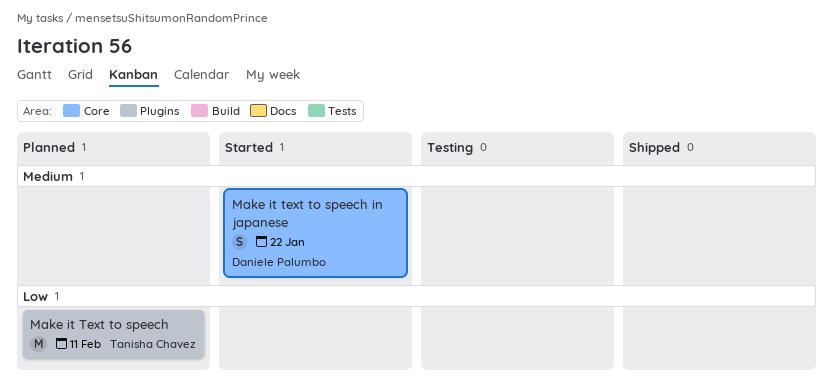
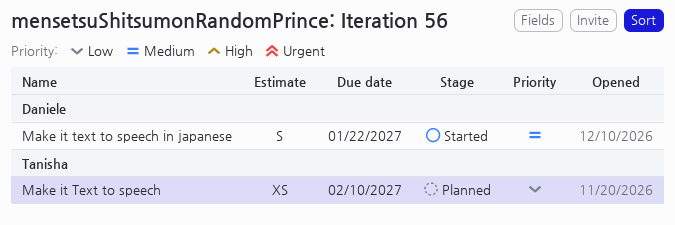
Make it Text to speech, estimate: M -> XS
Make it Text to speech, due: Feb 11 -> Feb 10

